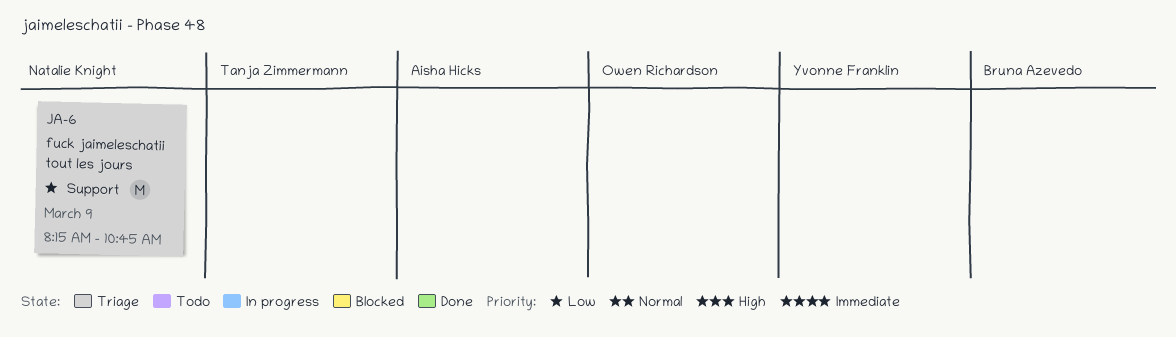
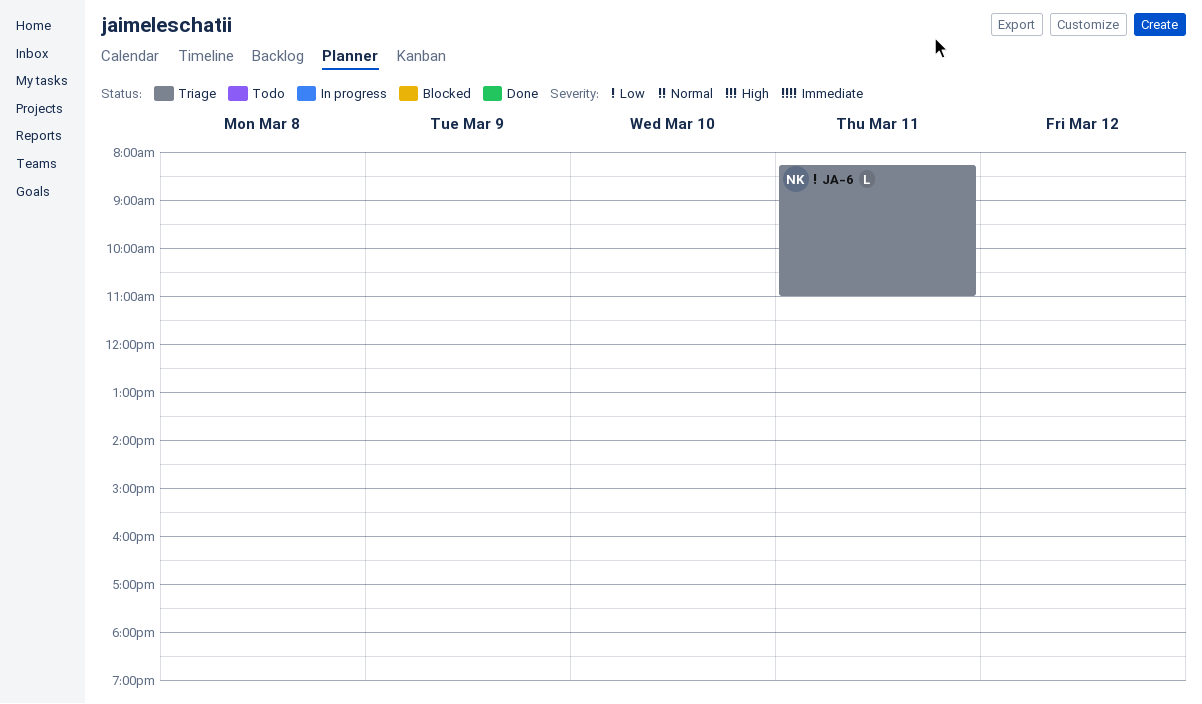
JA-6, estimate: M -> L
JA-6, day: Mar 9 -> Mar 11
JA-6, ends: 10:45 -> 11:00

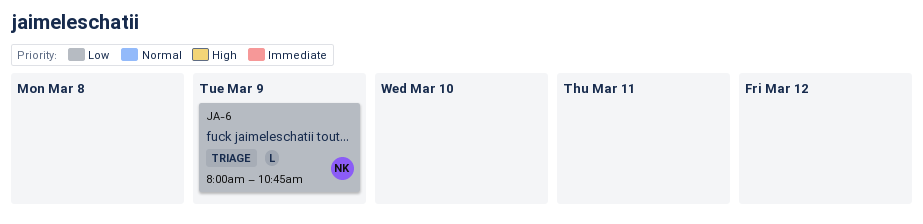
JA-6, day: Mar 11 -> Mar 9
JA-6, begins: 08:15 -> 08:00
JA-6, ends: 11:00 -> 10:45

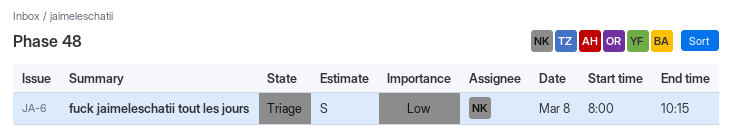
JA-6, estimate: L -> S
JA-6, day: Mar 9 -> Mar 8
JA-6, ends: 10:45 -> 10:15

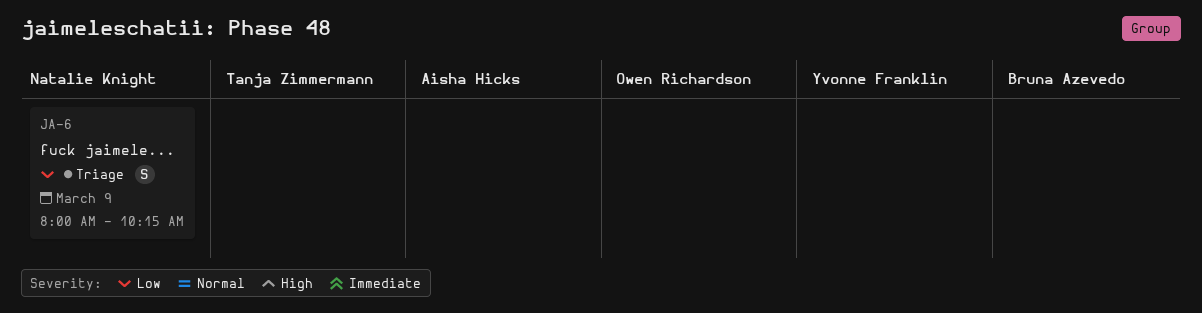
JA-6, day: Mar 8 -> Mar 9

